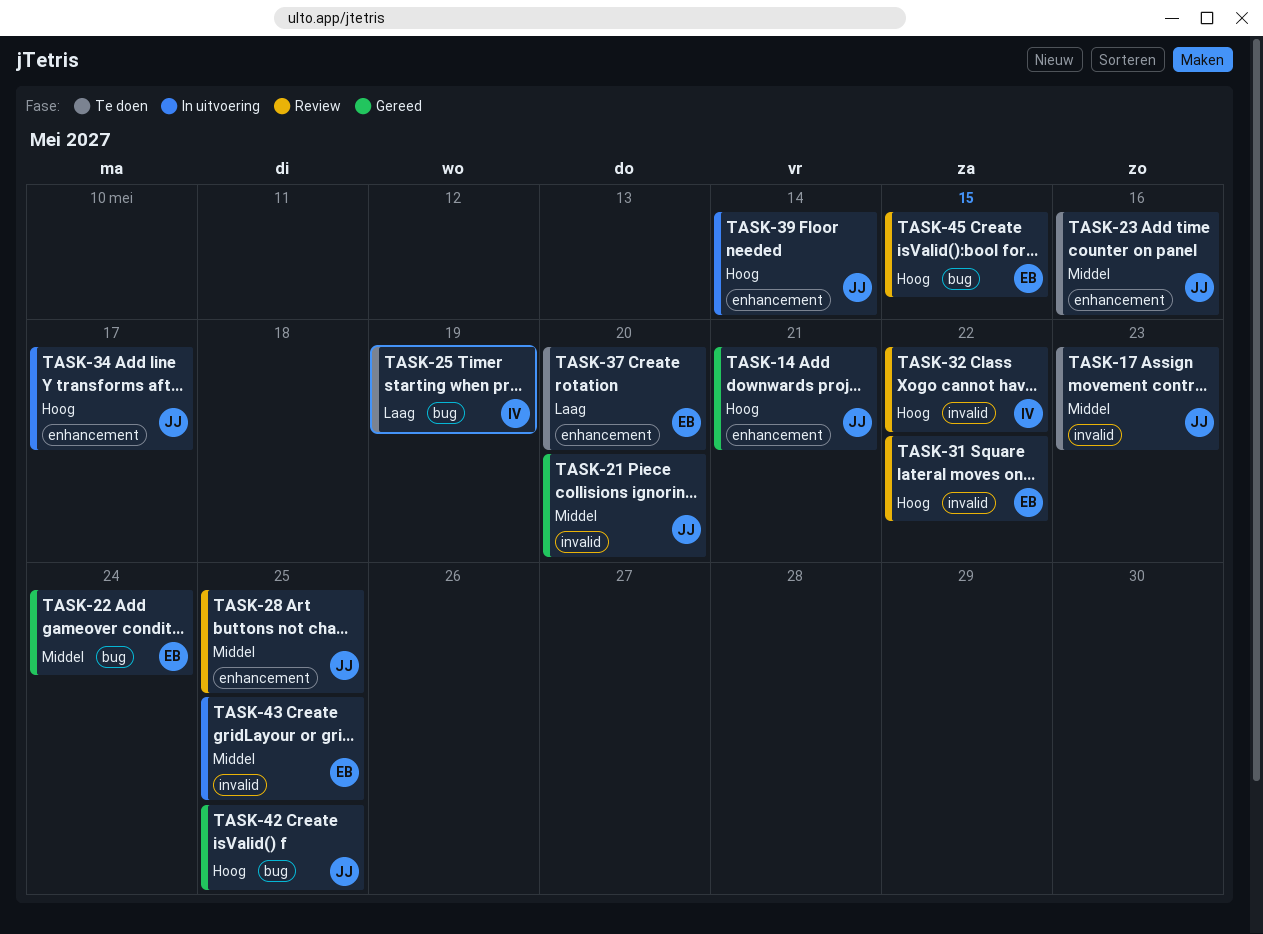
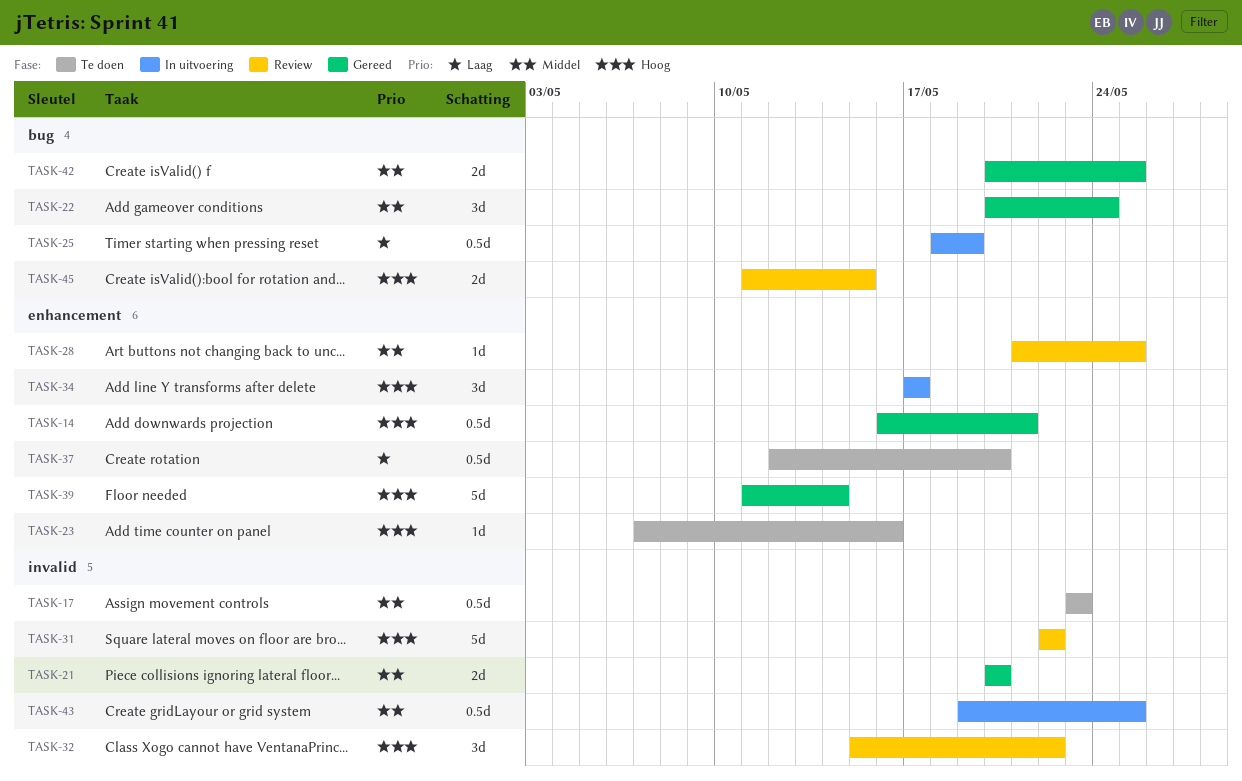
TASK-23, priority: Middel -> Hoog
TASK-25, status: Te doen -> In uitvoering
TASK-39, status: In uitvoering -> Gereed
TASK-42, priority: Hoog -> Middel

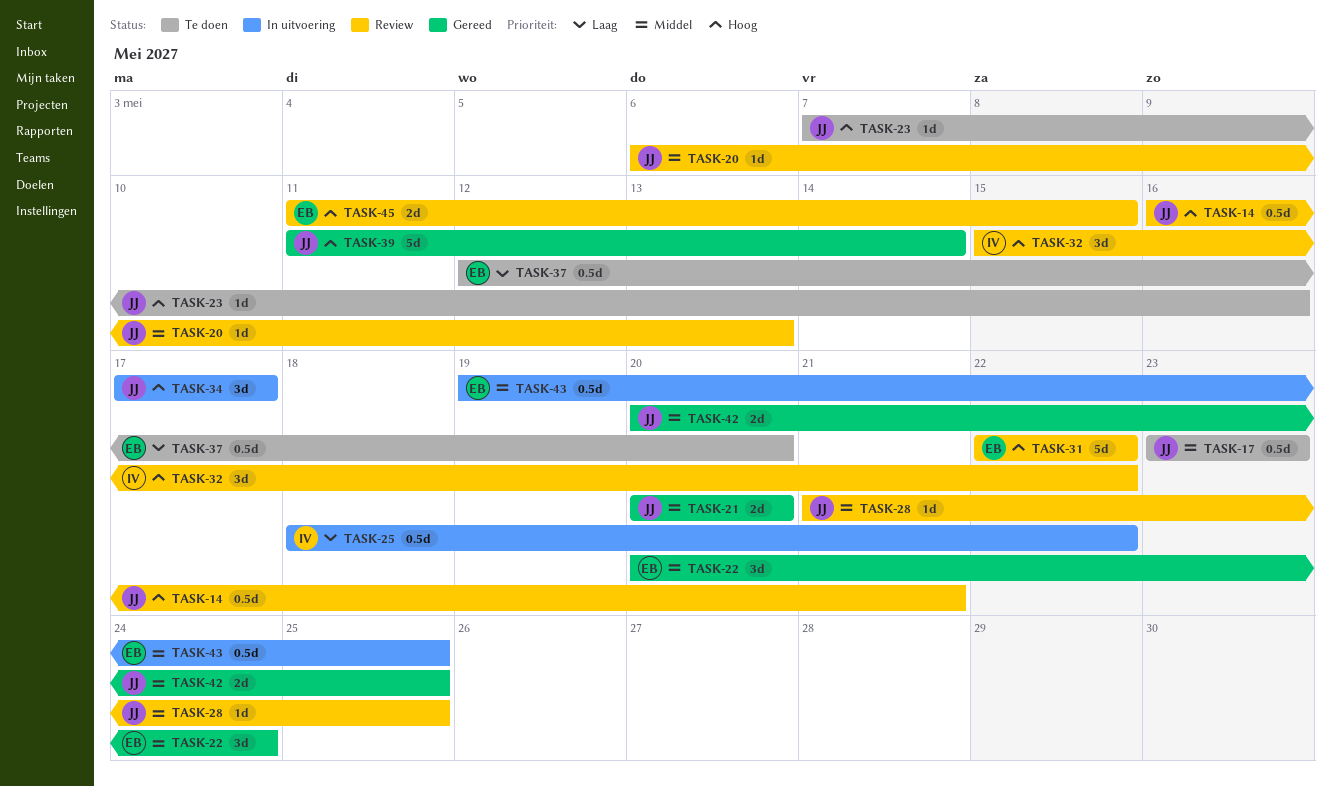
TASK-14, status: Gereed -> Review
TASK-20: none -> present
TASK-25, due: May 19 -> May 22

